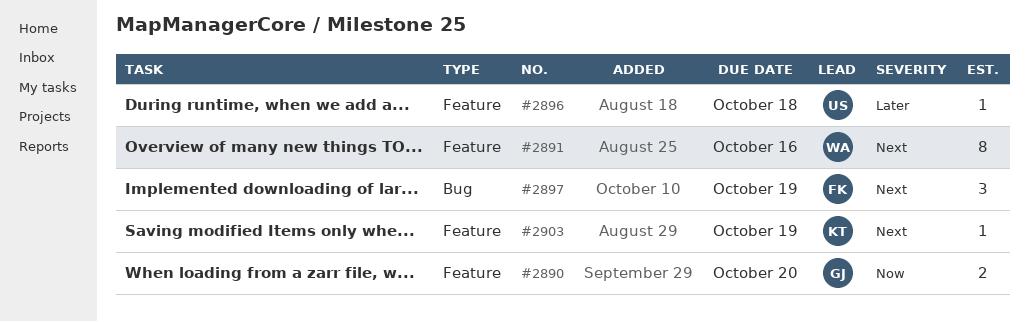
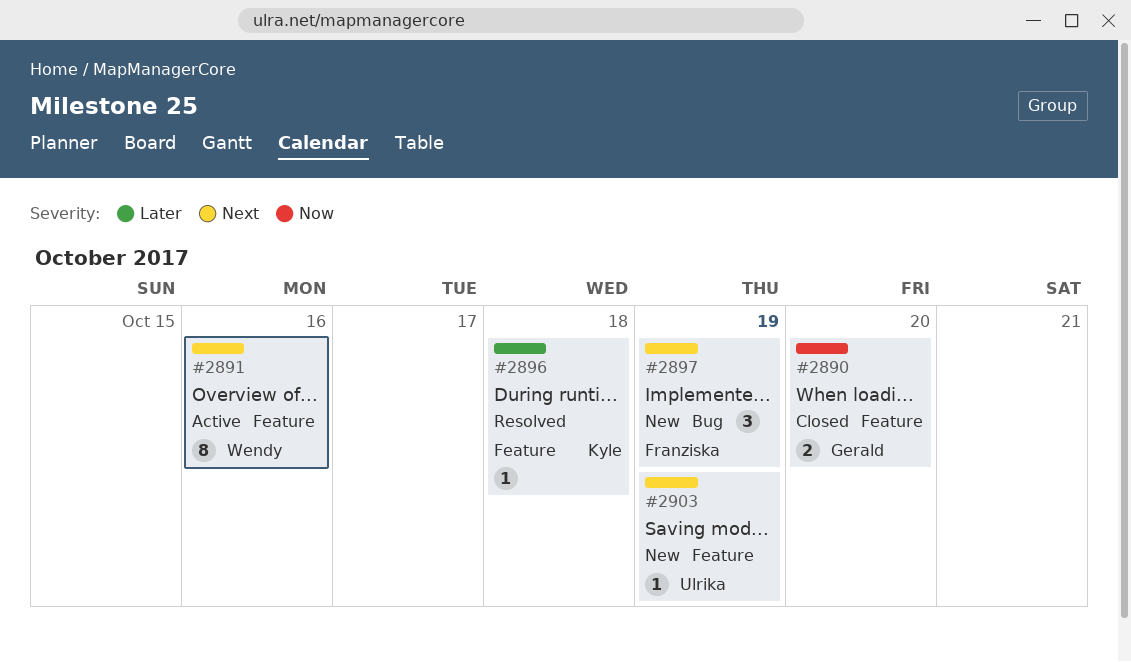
#2896, owner: Ulrika -> Kyle
#2903, owner: Kyle -> Ulrika

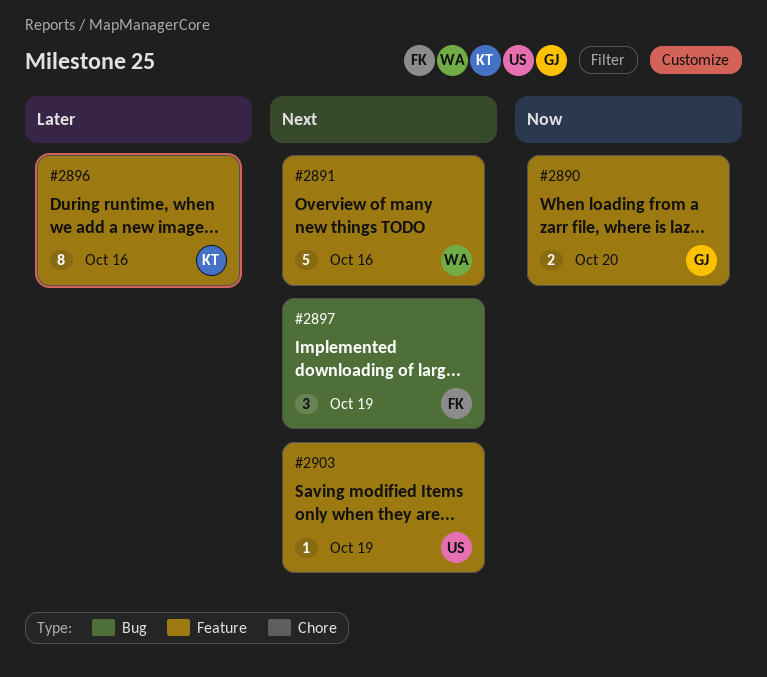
#2891, estimate: 8 -> 5
#2896, estimate: 1 -> 8
#2896, due: Oct 18 -> Oct 16

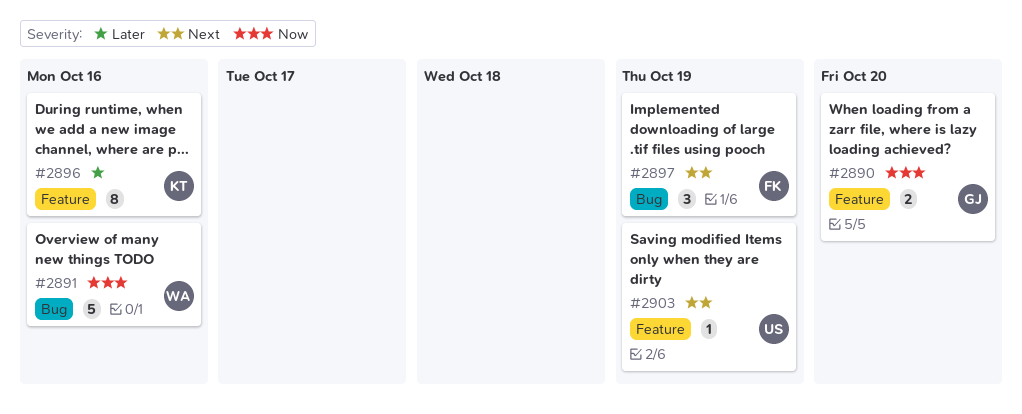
#2891, priority: Next -> Now
#2891, label: Feature -> Bug

